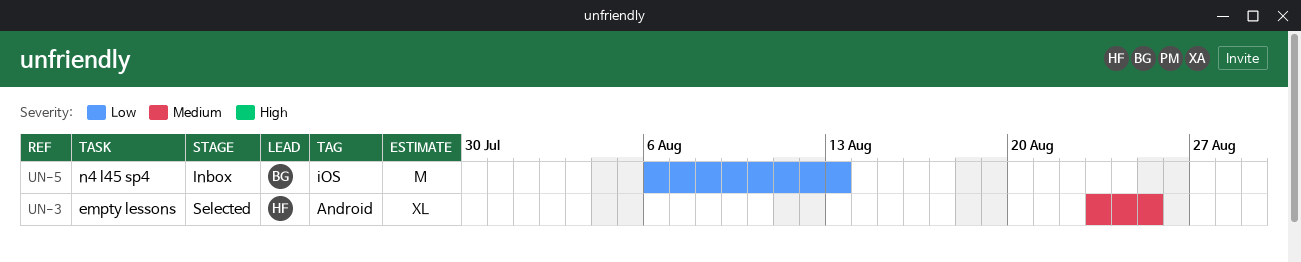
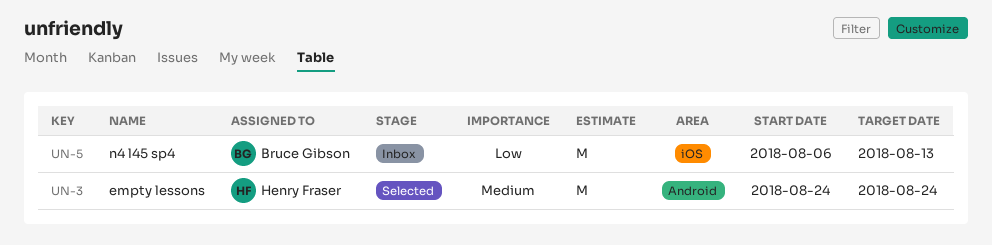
UN-3, estimate: XL -> M
UN-3, start: Aug 23 -> Aug 24
UN-3, due: Aug 25 -> Aug 24

